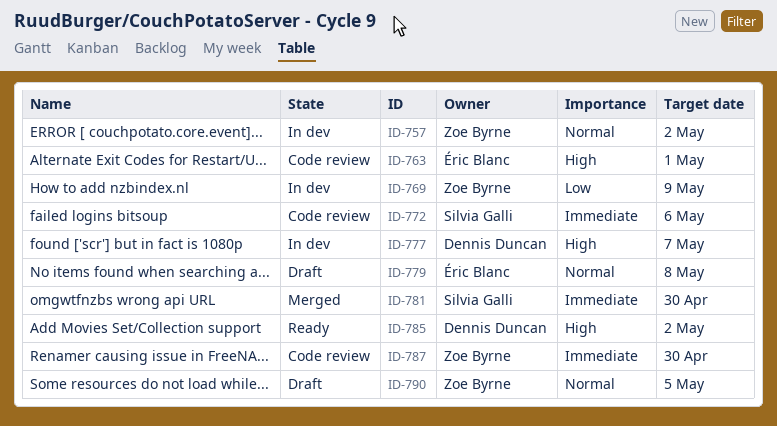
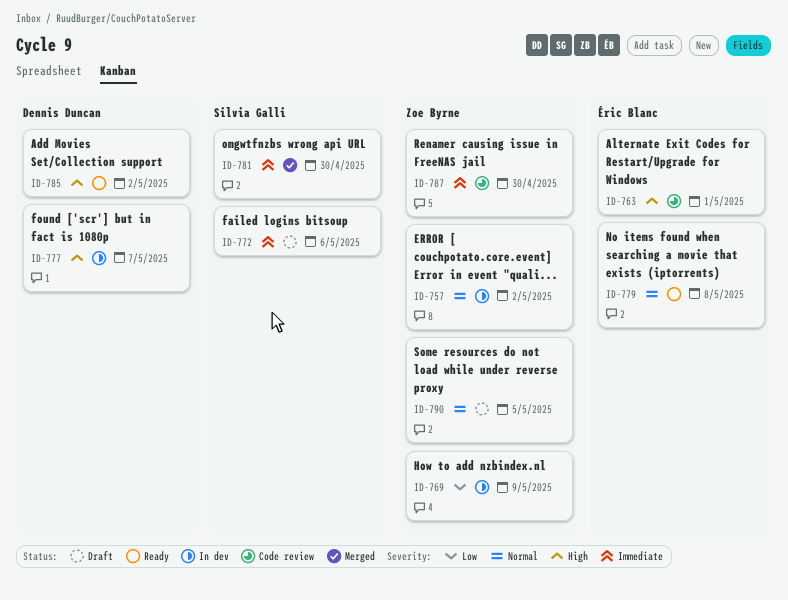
ID-772, status: Code review -> Draft
ID-779, status: Draft -> Ready

